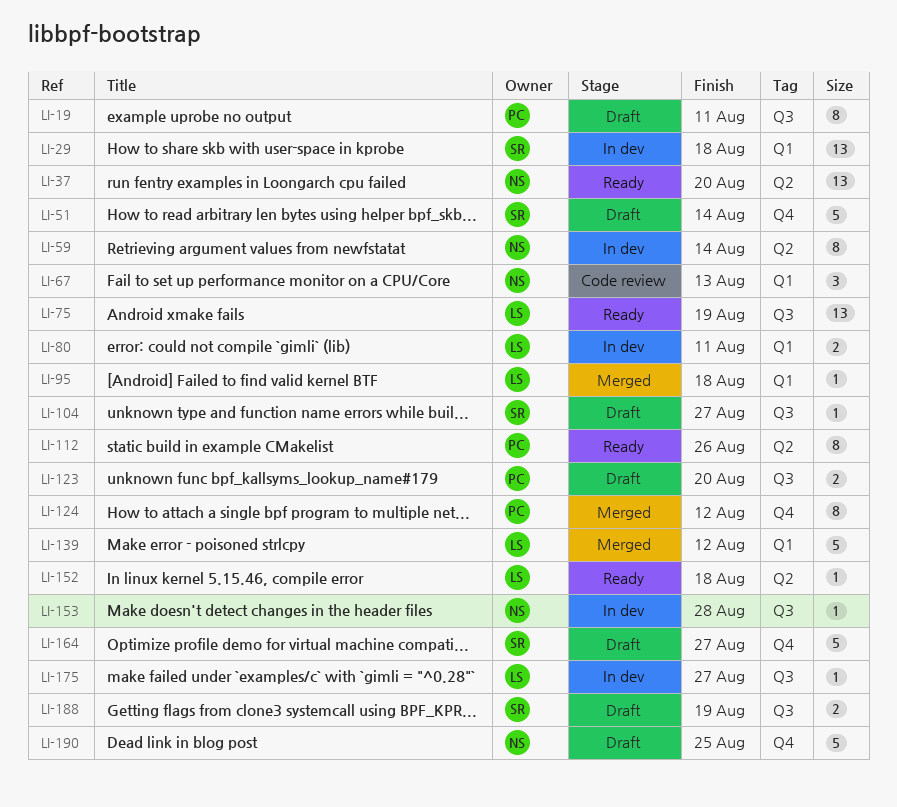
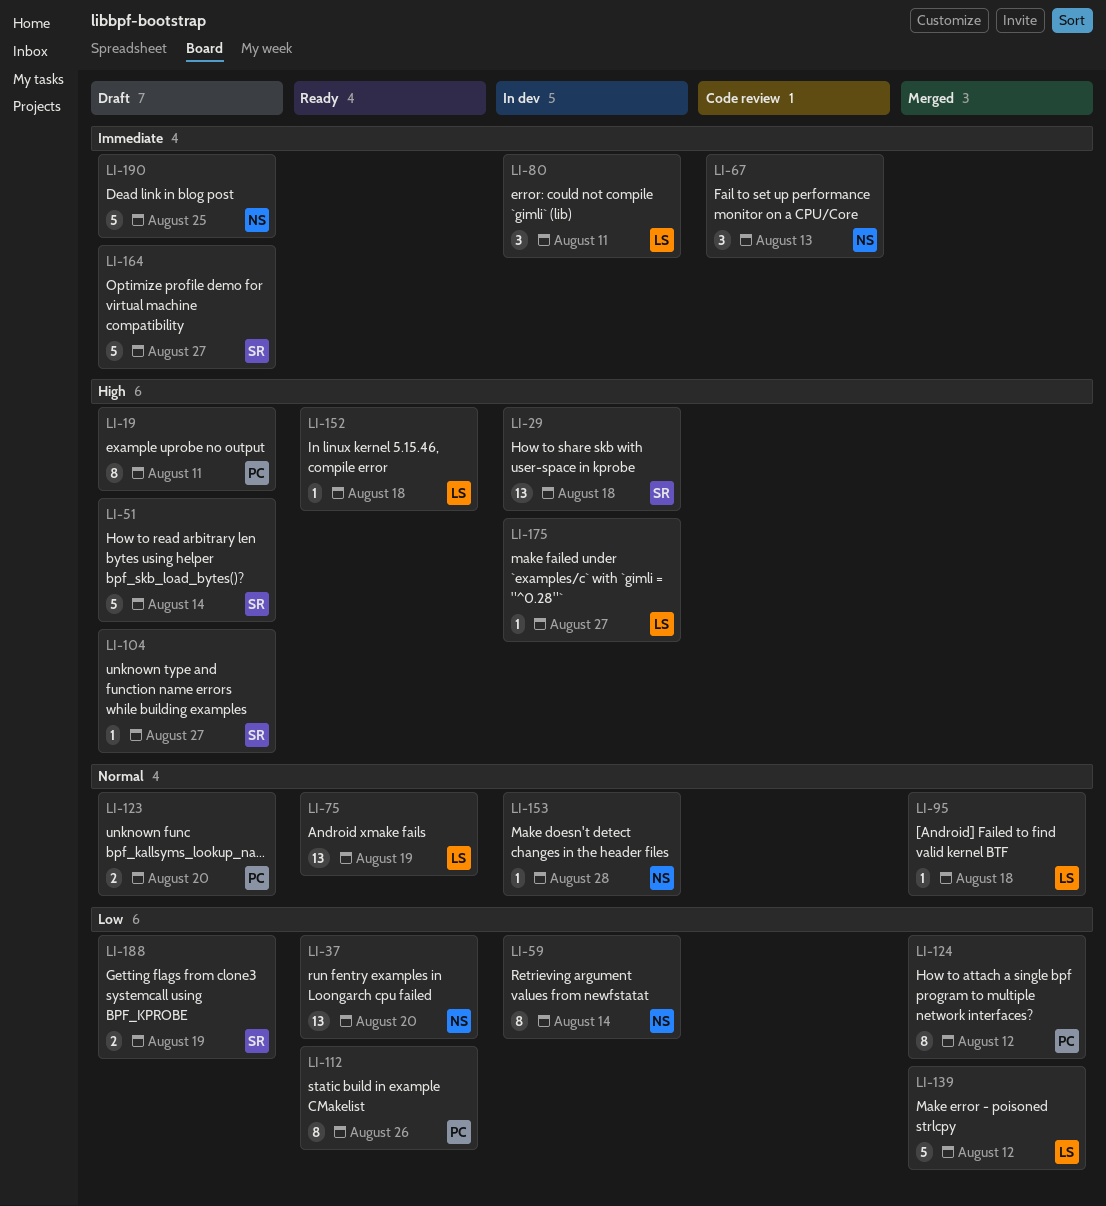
LI-80, estimate: 2 -> 3

